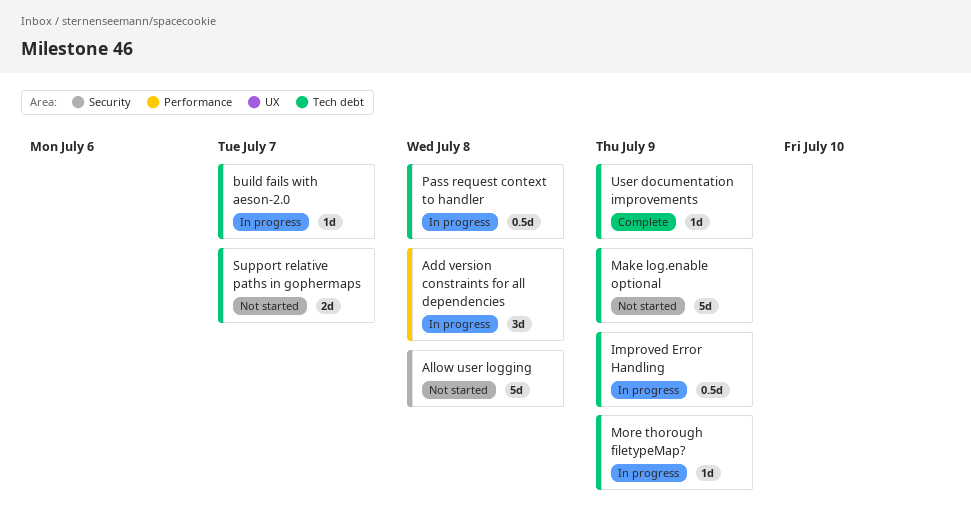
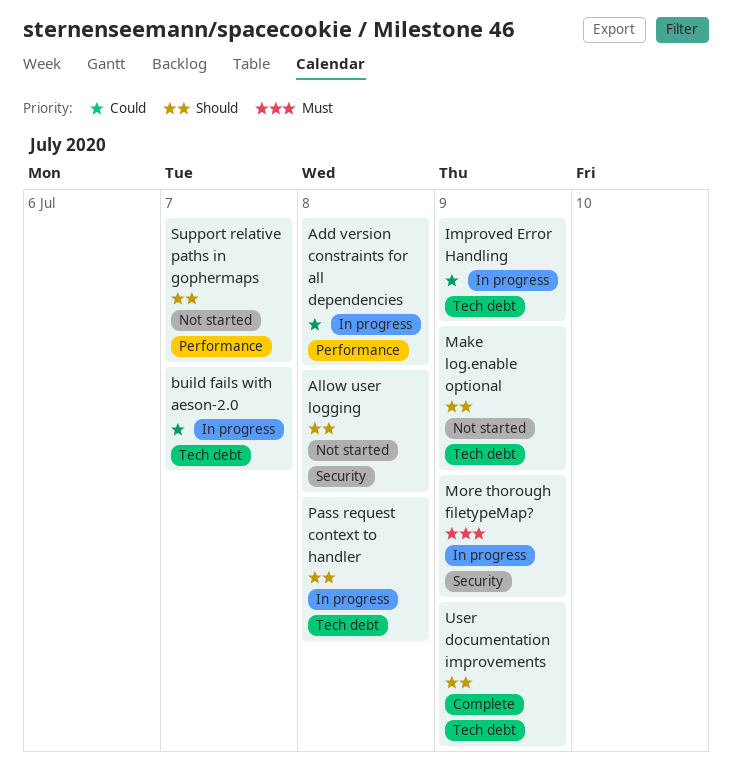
More thorough filetypeMap?, label: Tech debt -> Security
Support relative paths in gophermaps, label: Tech debt -> Performance

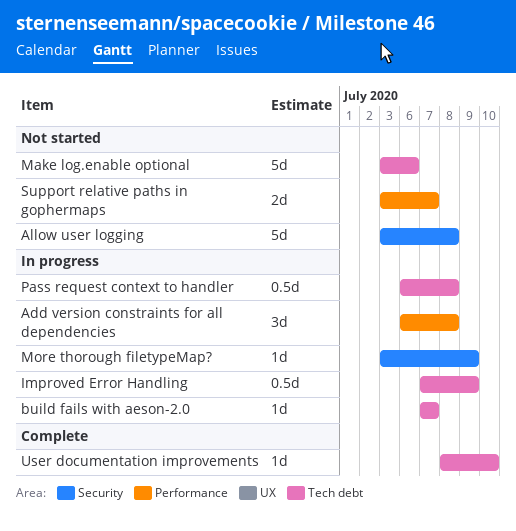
Make log.enable optional, due: Jul 9 -> Jul 6
User documentation improvements, due: Jul 9 -> Jul 10

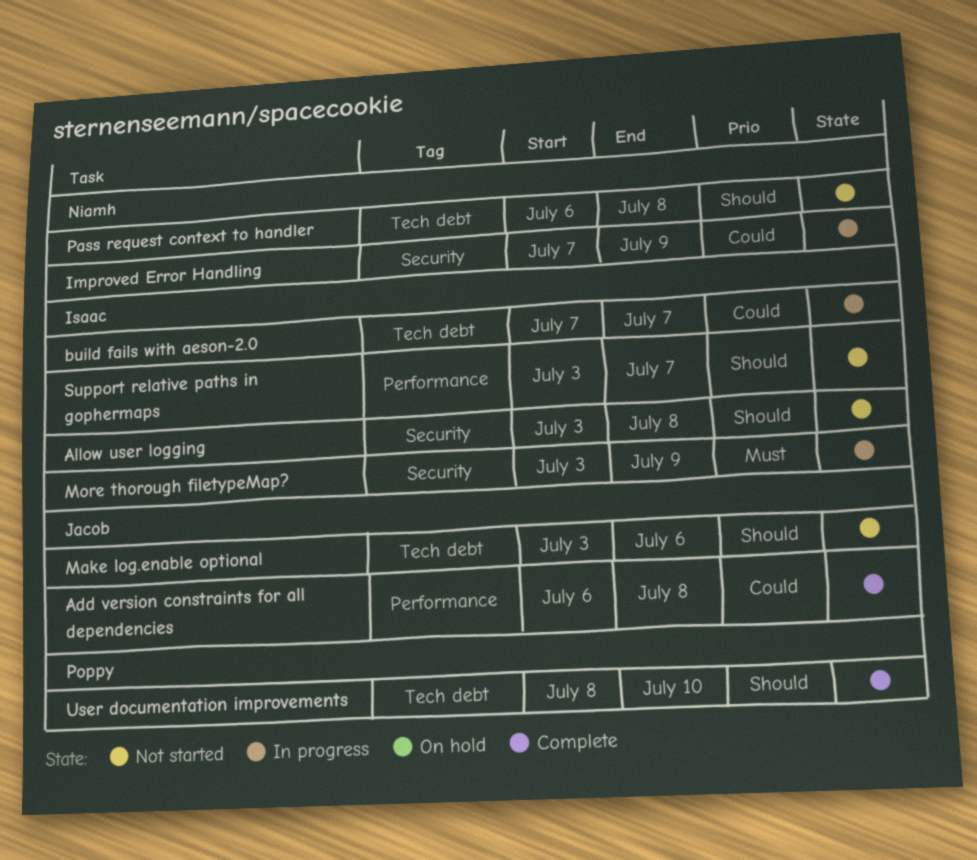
Add version constraints for all dependencies, status: In progress -> Complete
Improved Error Handling, label: Tech debt -> Security
Pass request context to handler, status: In progress -> Not started

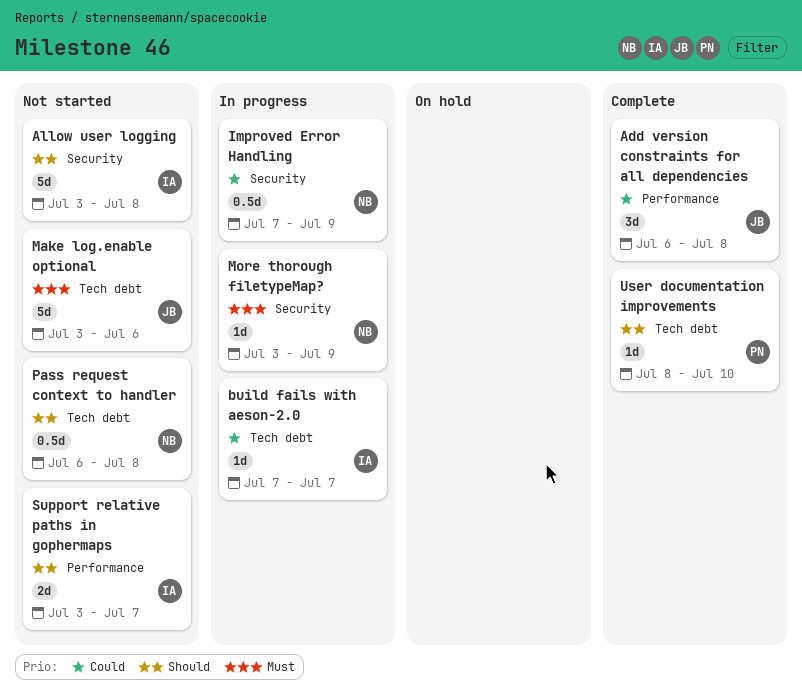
Make log.enable optional, priority: Should -> Must
More thorough filetypeMap?, owner: Isaac -> Niamh

